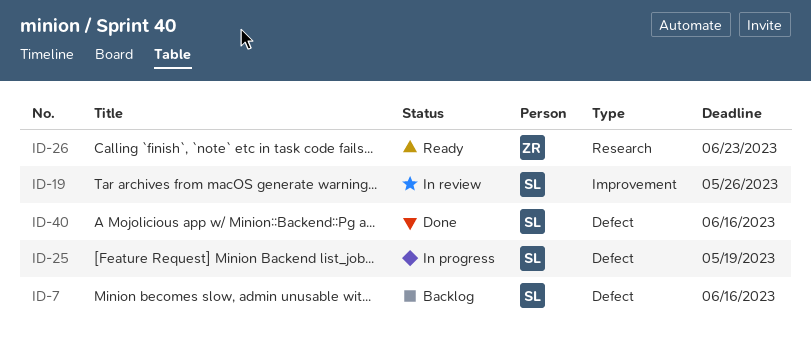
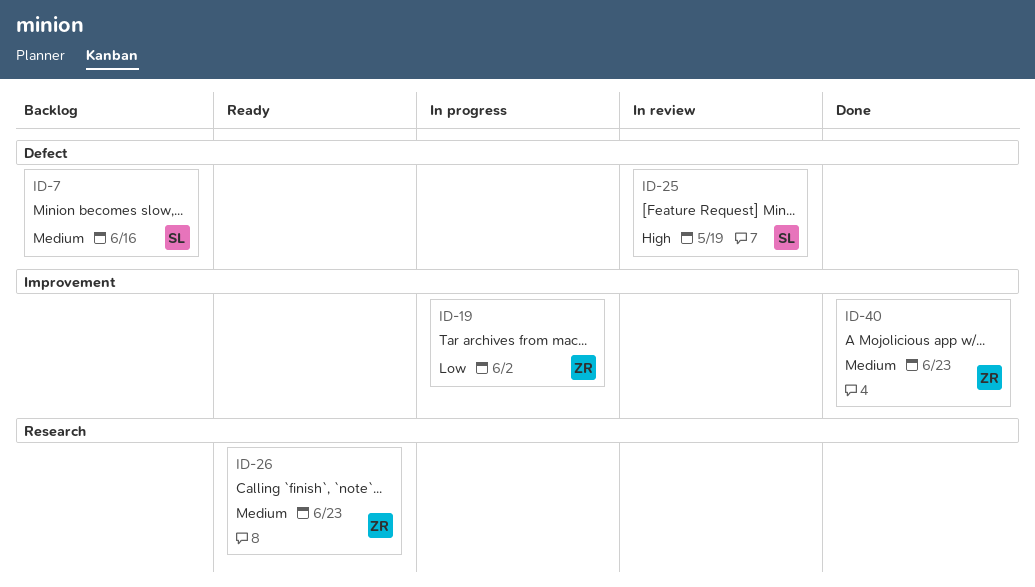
ID-19, status: In review -> In progress
ID-19, owner: SL -> ZR
ID-19, due: May 26 -> Jun 2
ID-25, status: In progress -> In review
ID-40, owner: SL -> ZR
ID-40, label: Defect -> Improvement
ID-40, due: Jun 16 -> Jun 23

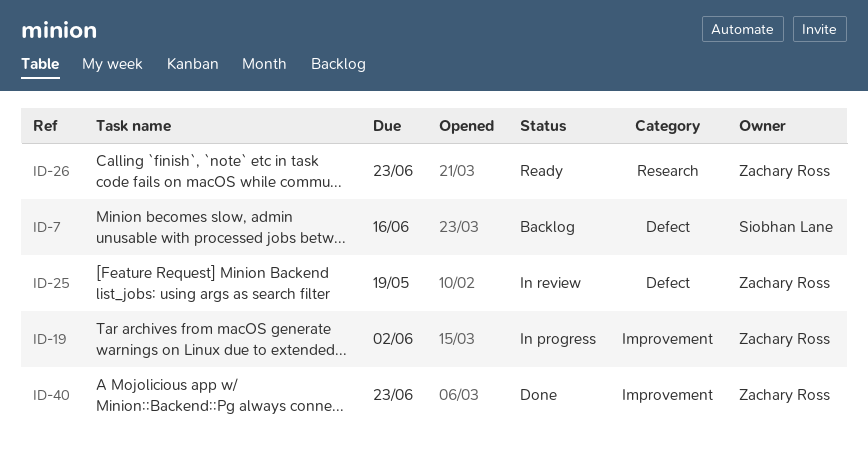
ID-25, owner: Siobhan Lane -> Zachary Ross

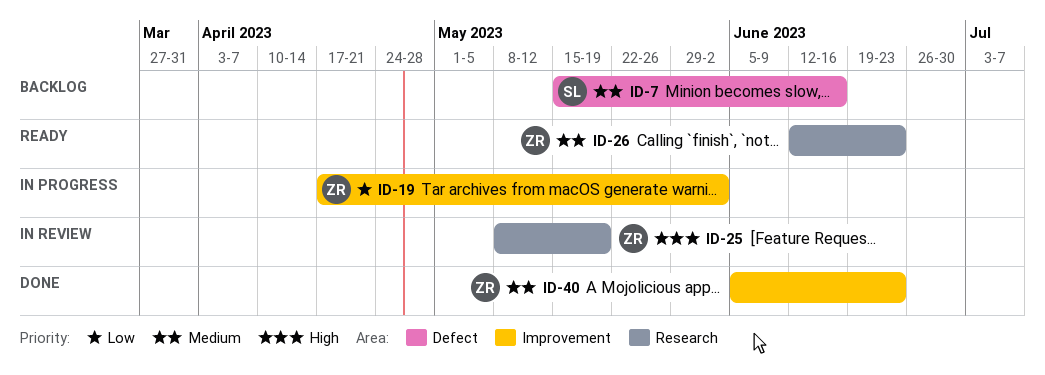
ID-25, label: Defect -> Research

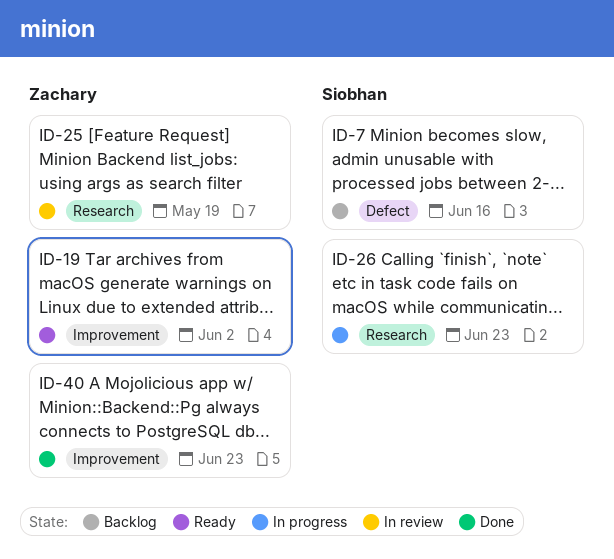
ID-19, status: In progress -> Ready
ID-26, status: Ready -> In progress
ID-26, owner: Zachary -> Siobhan

